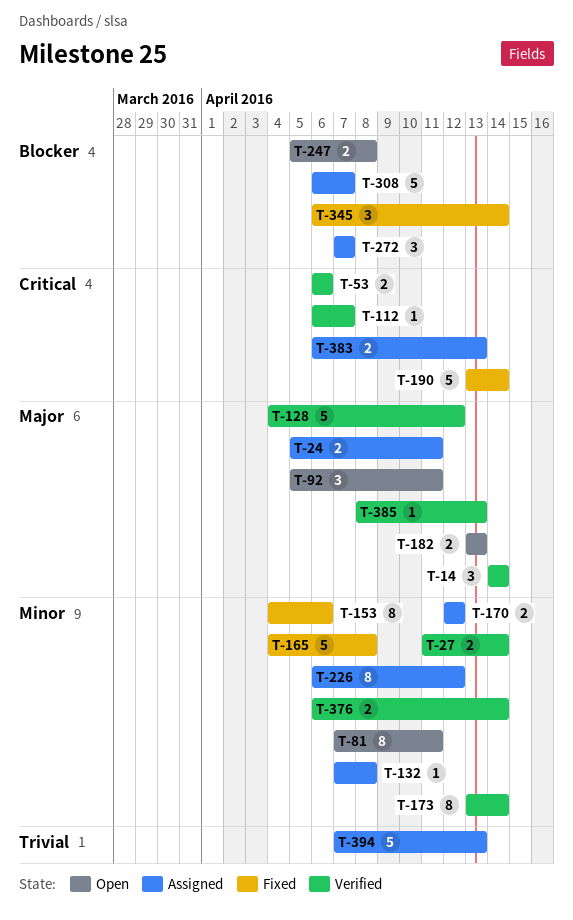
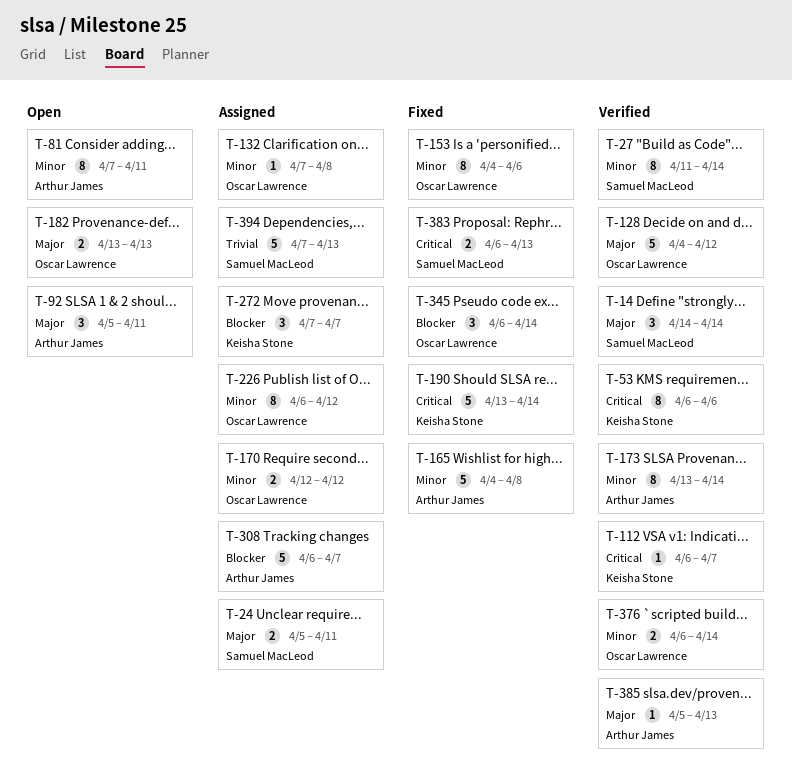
T-27, estimate: 2 -> 8
T-53, estimate: 2 -> 8
T-247: present -> none
T-383, status: Assigned -> Fixed
T-385, start: Apr 8 -> Apr 5

